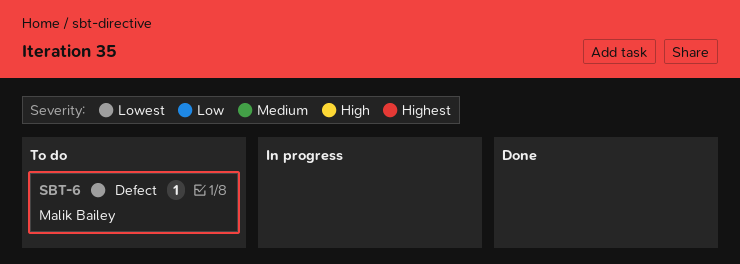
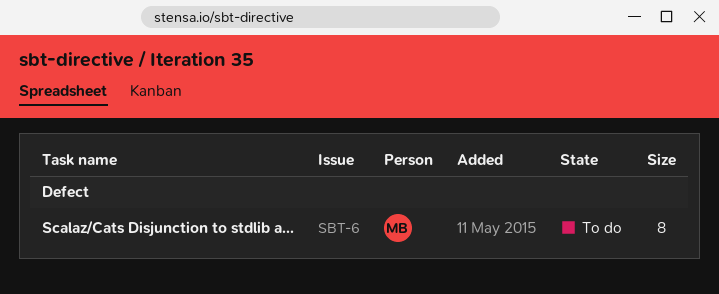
SBT-6, estimate: 1 -> 8

